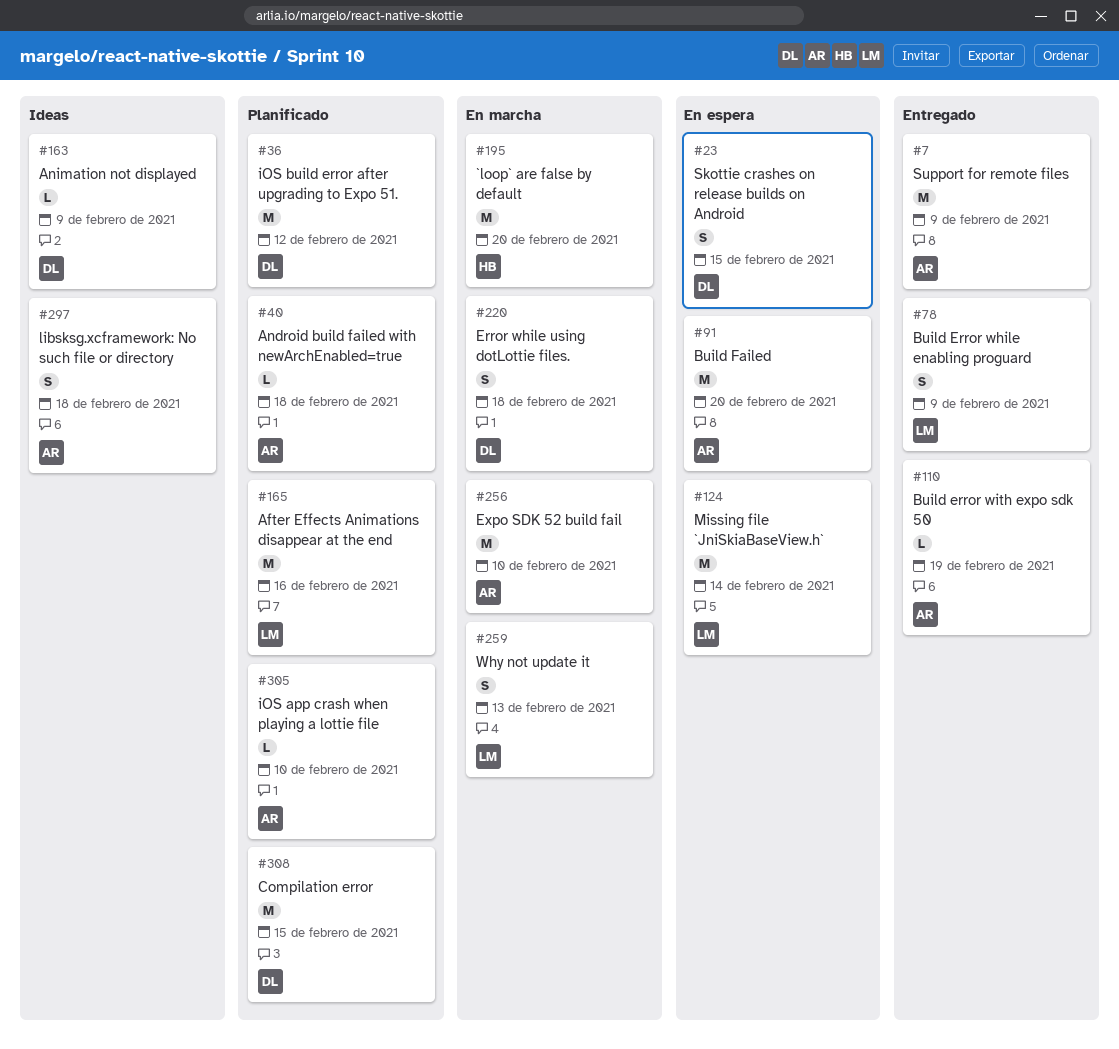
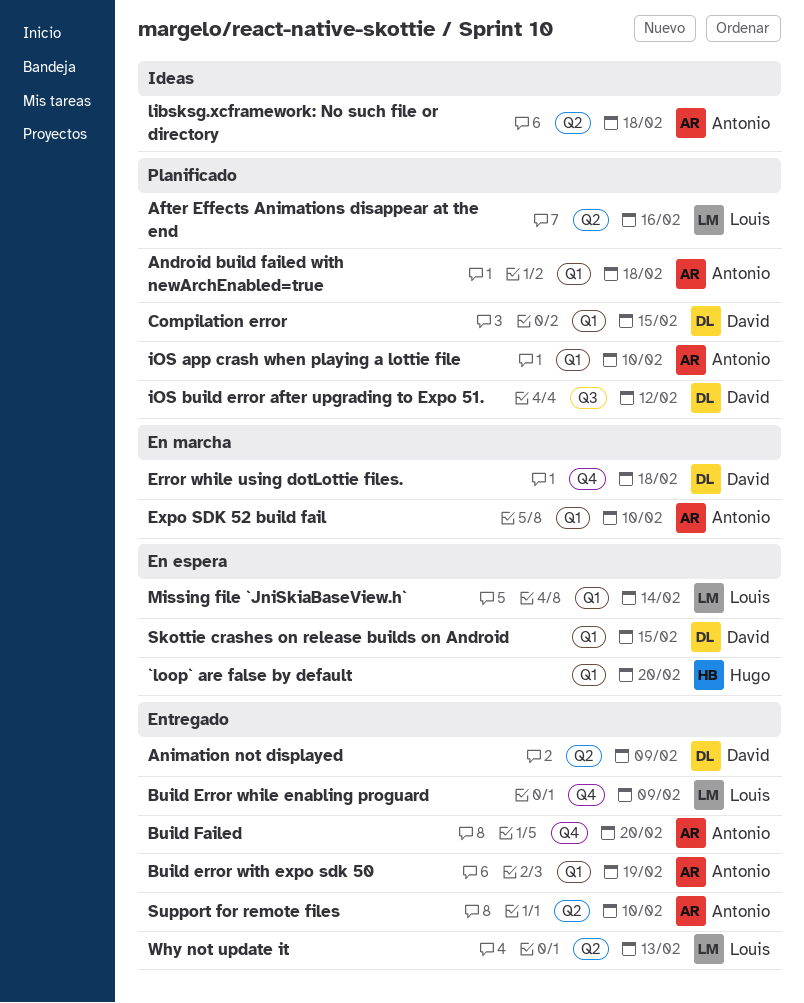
`loop` are false by default, status: En marcha -> En espera
Animation not displayed, status: Ideas -> Entregado
Build Failed, status: En espera -> Entregado
Support for remote files, due: Feb 9 -> Feb 10
Why not update it, status: En marcha -> Entregado

